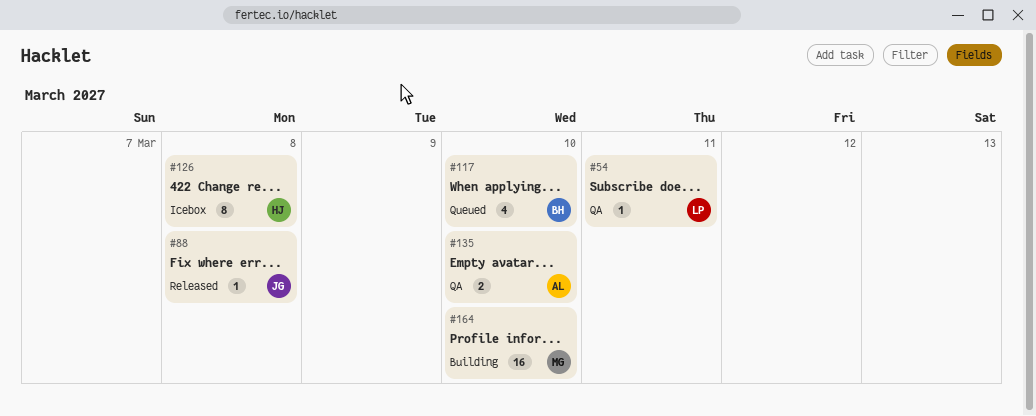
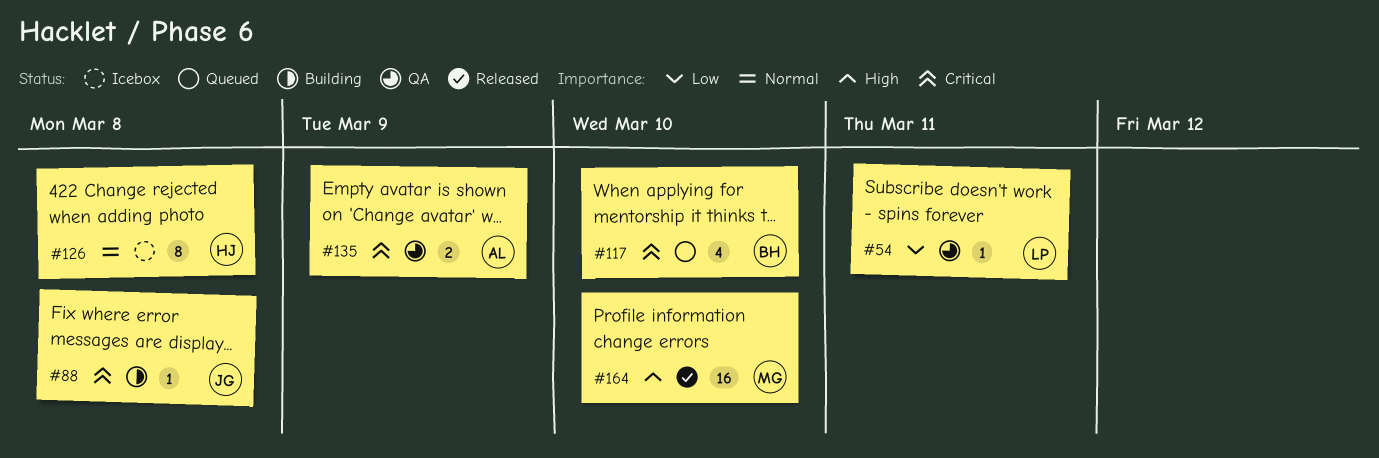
#88, status: Released -> Building
#135, due: Mar 10 -> Mar 9
#164, status: Building -> Released

